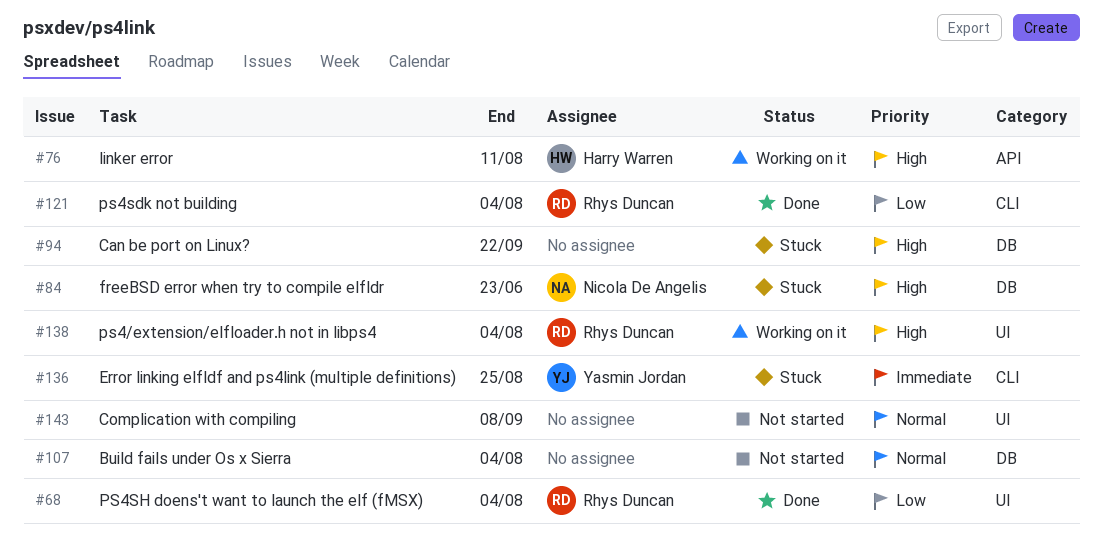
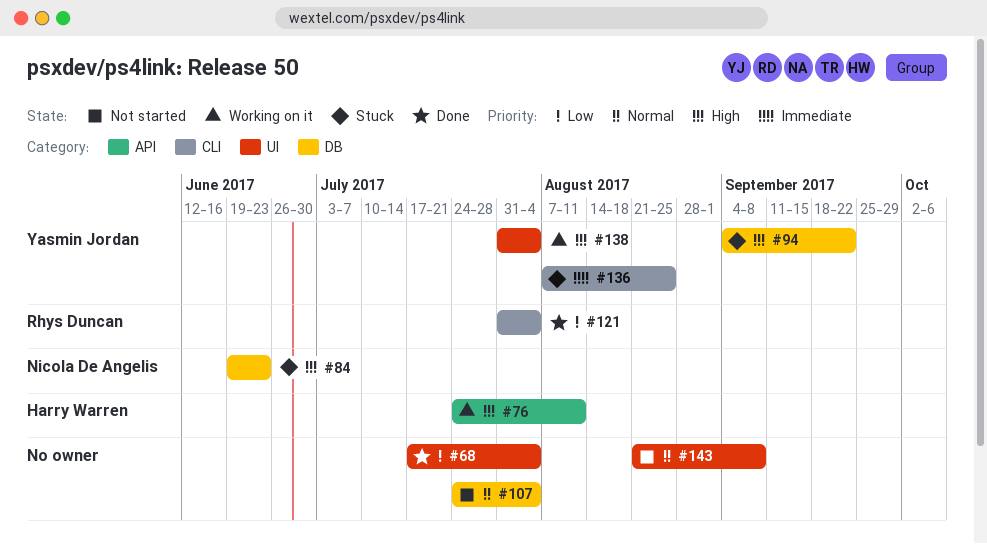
#68, owner: Rhys Duncan -> none
#94, owner: none -> Yasmin Jordan
#138, owner: Rhys Duncan -> Yasmin Jordan

